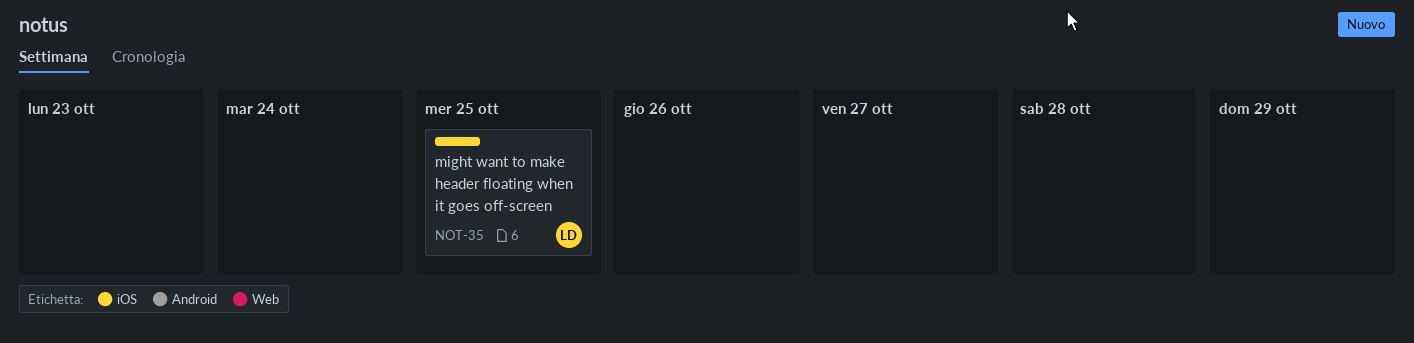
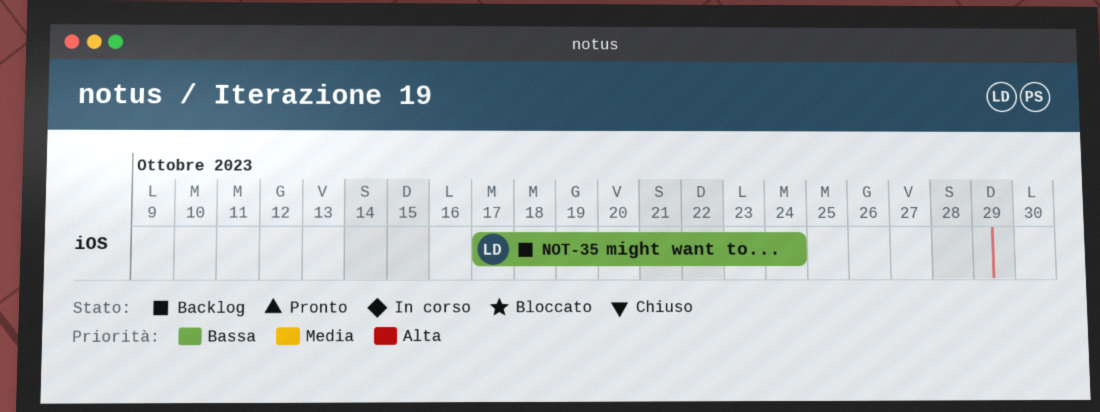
NOT-35, due: Oct 25 -> Oct 24

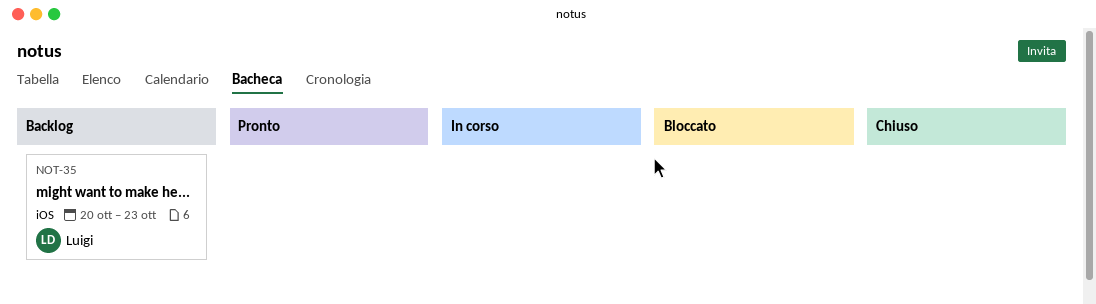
NOT-35, start: Oct 17 -> Oct 20
NOT-35, due: Oct 24 -> Oct 23

